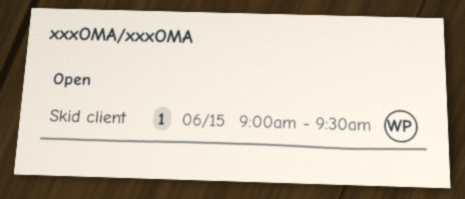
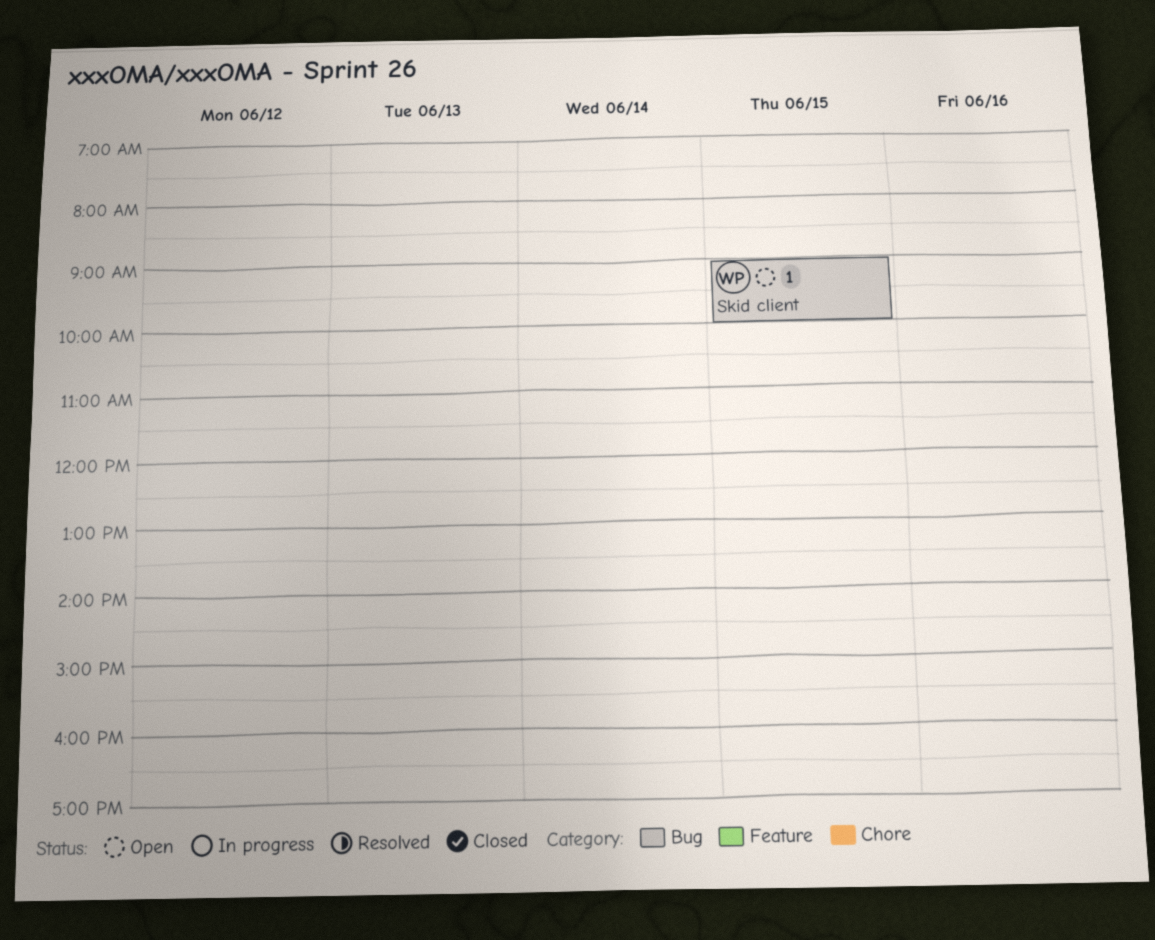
Skid client, ends: 09:30 -> 10:00

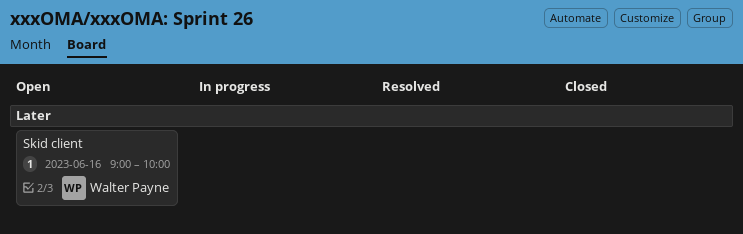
Skid client, day: Jun 15 -> Jun 16

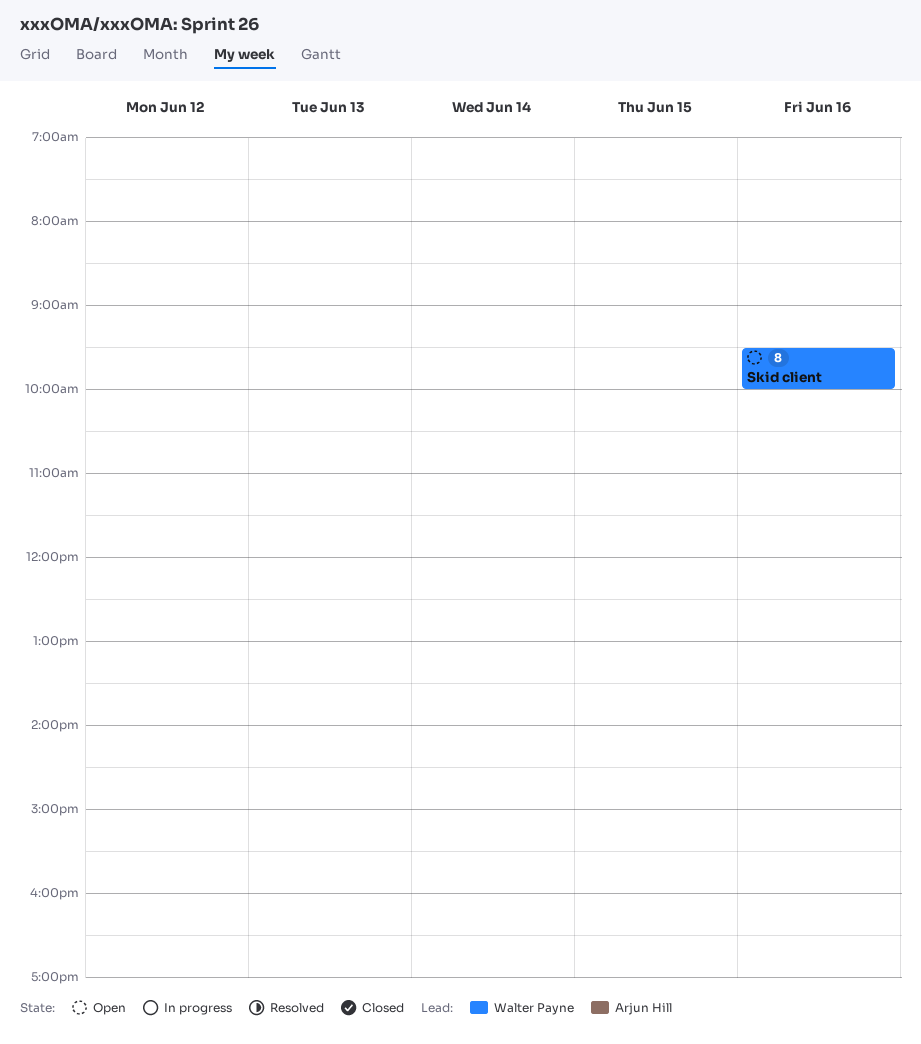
Skid client, estimate: 1 -> 8
Skid client, begins: 09:00 -> 09:30

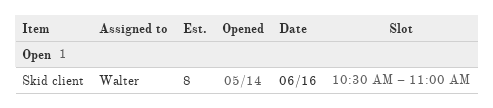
Skid client, begins: 09:30 -> 10:30
Skid client, ends: 10:00 -> 11:00

